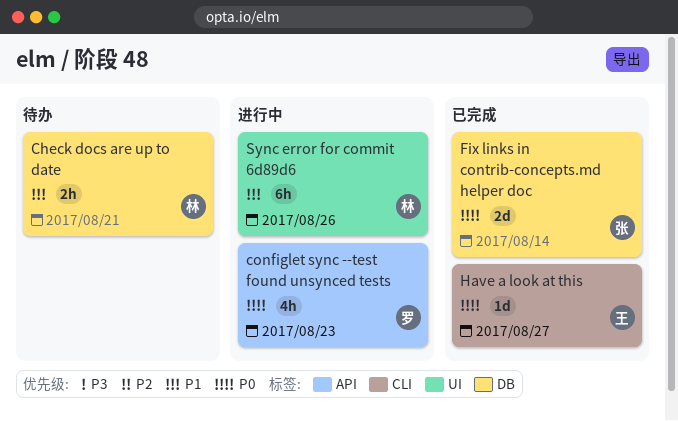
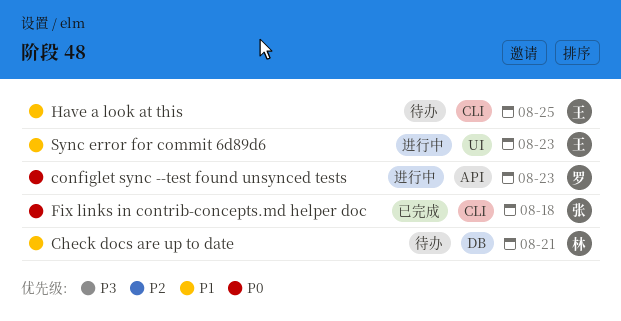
Fix links in contrib-concepts.md helper doc, label: DB -> CLI
Fix links in contrib-concepts.md helper doc, due: Aug 14 -> Aug 18
Have a look at this, status: 已完成 -> 待办
Have a look at this, priority: P0 -> P1
Have a look at this, due: Aug 27 -> Aug 25
Sync error for commit 6d89d6, owner: 林 -> 王
Sync error for commit 6d89d6, due: Aug 26 -> Aug 23

